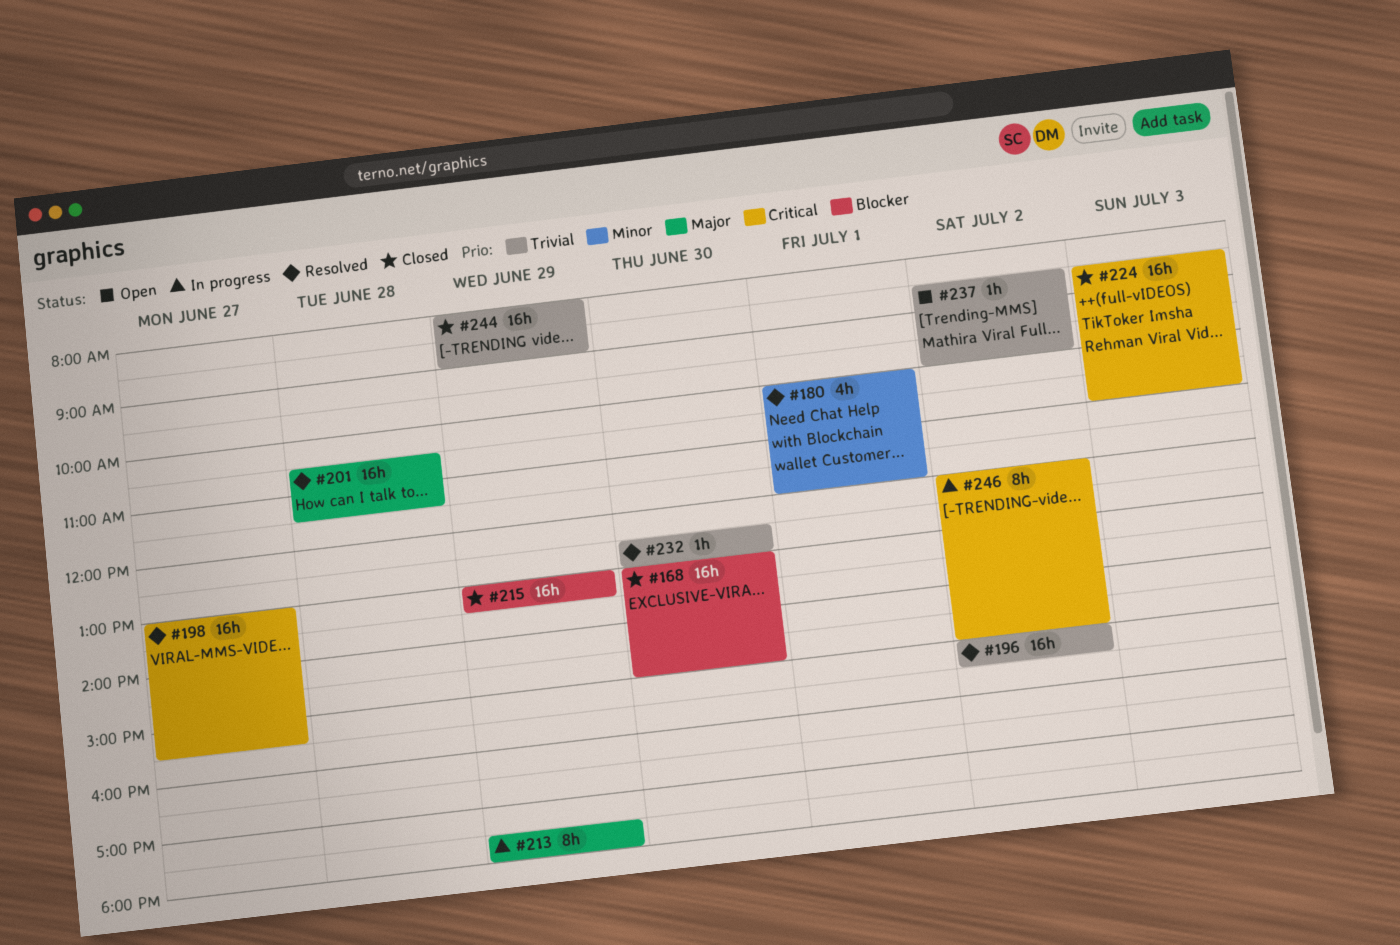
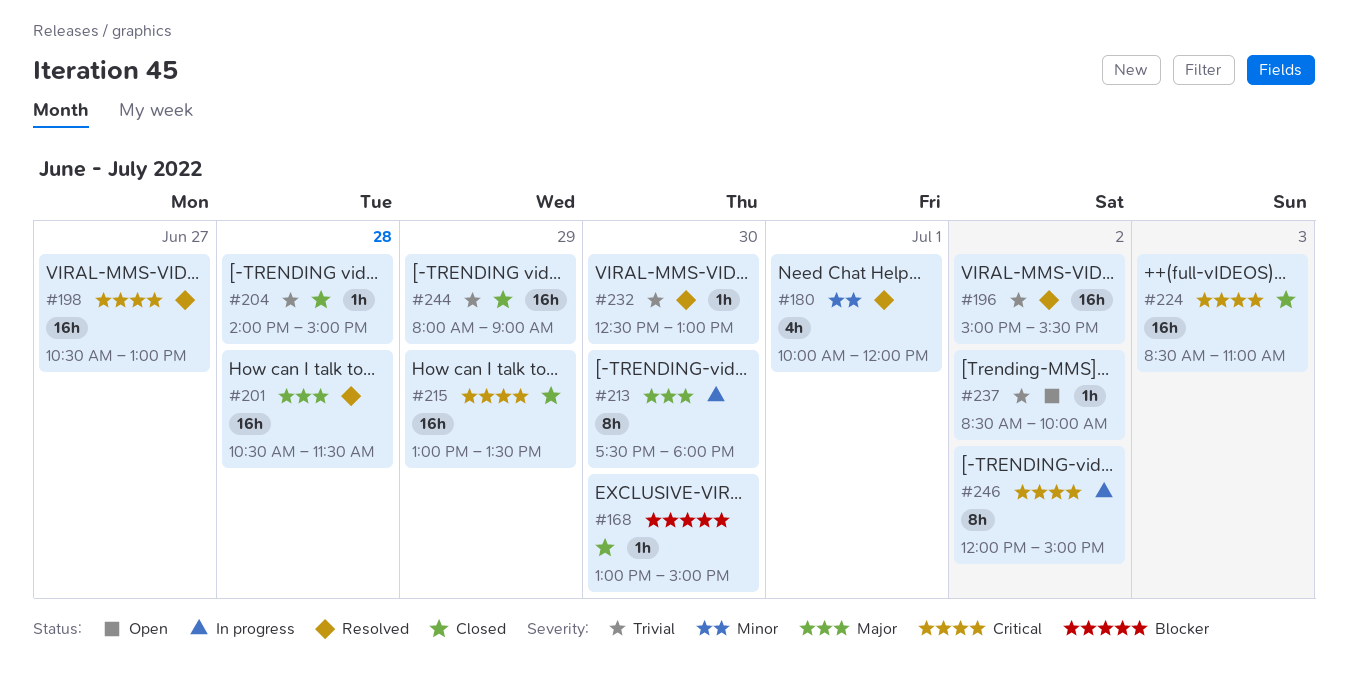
#168, estimate: 16h -> 1h
#198, begins: 13:00 -> 10:30
#198, ends: 15:30 -> 13:00
#204: none -> present
#213, day: Jun 29 -> Jun 30
#215, priority: Blocker -> Critical

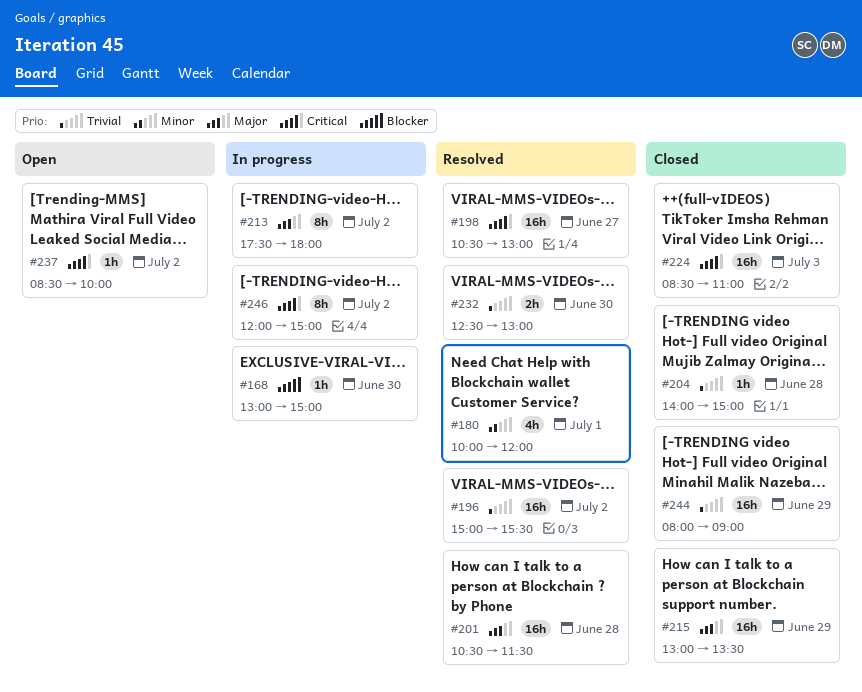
#168, status: Closed -> In progress
#213, day: Jun 30 -> Jul 2
#215, priority: Critical -> Major
#232, estimate: 1h -> 2h
#237, priority: Trivial -> Critical

